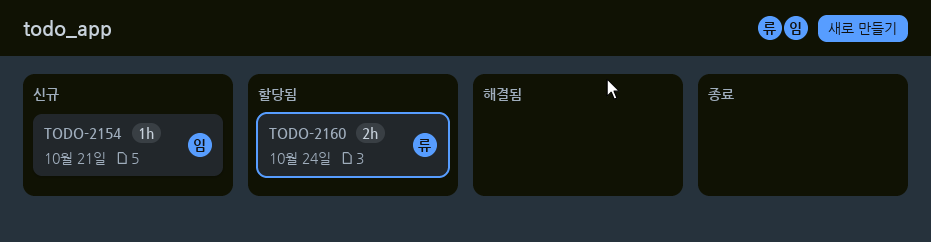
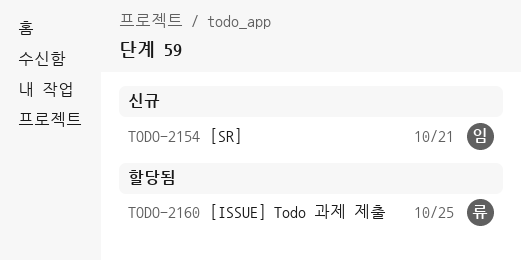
TODO-2160, due: Oct 24 -> Oct 25

